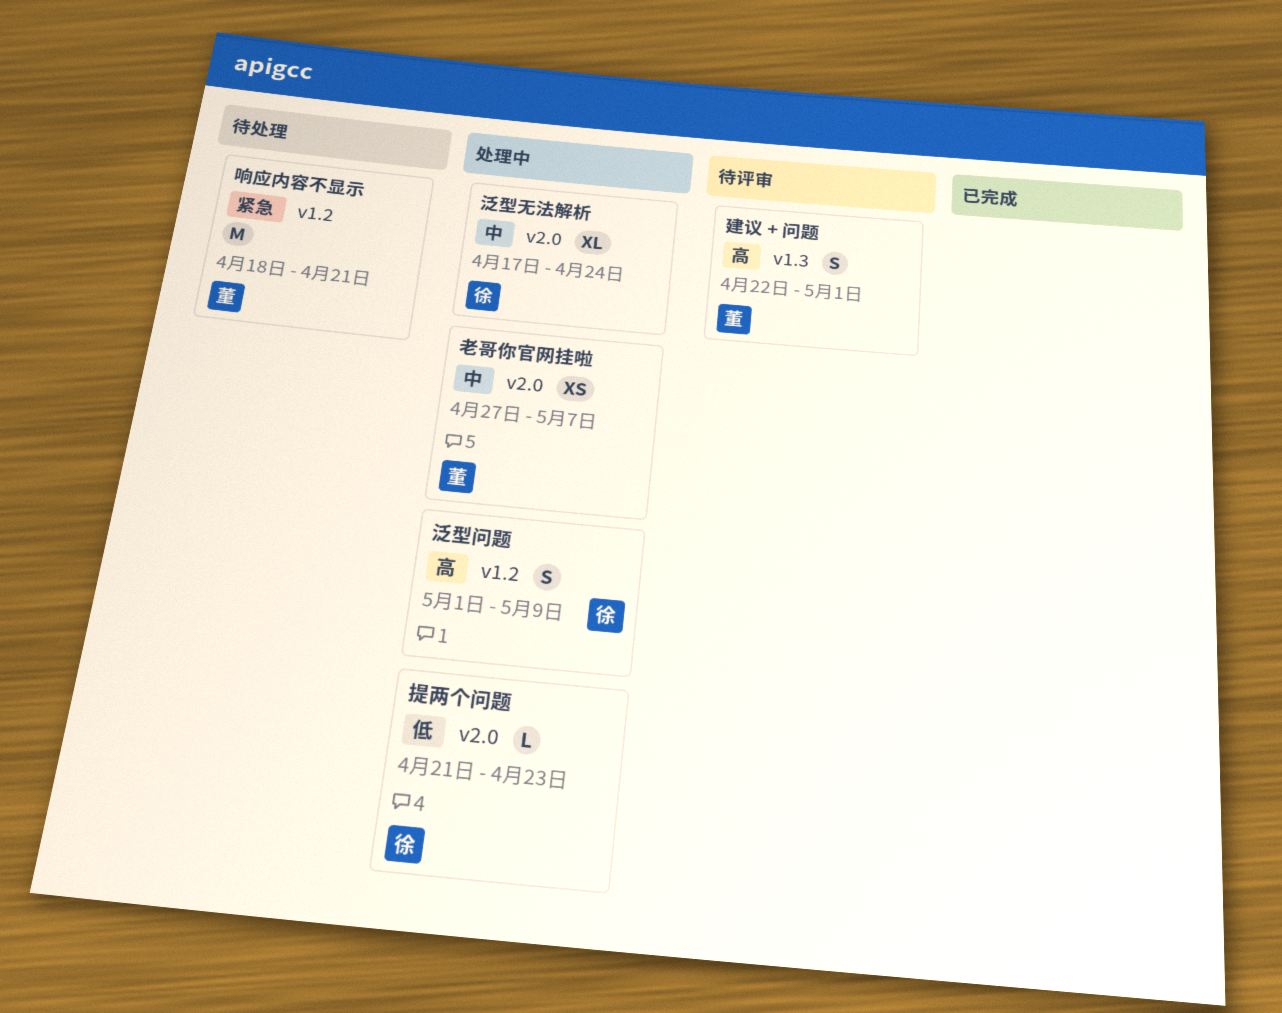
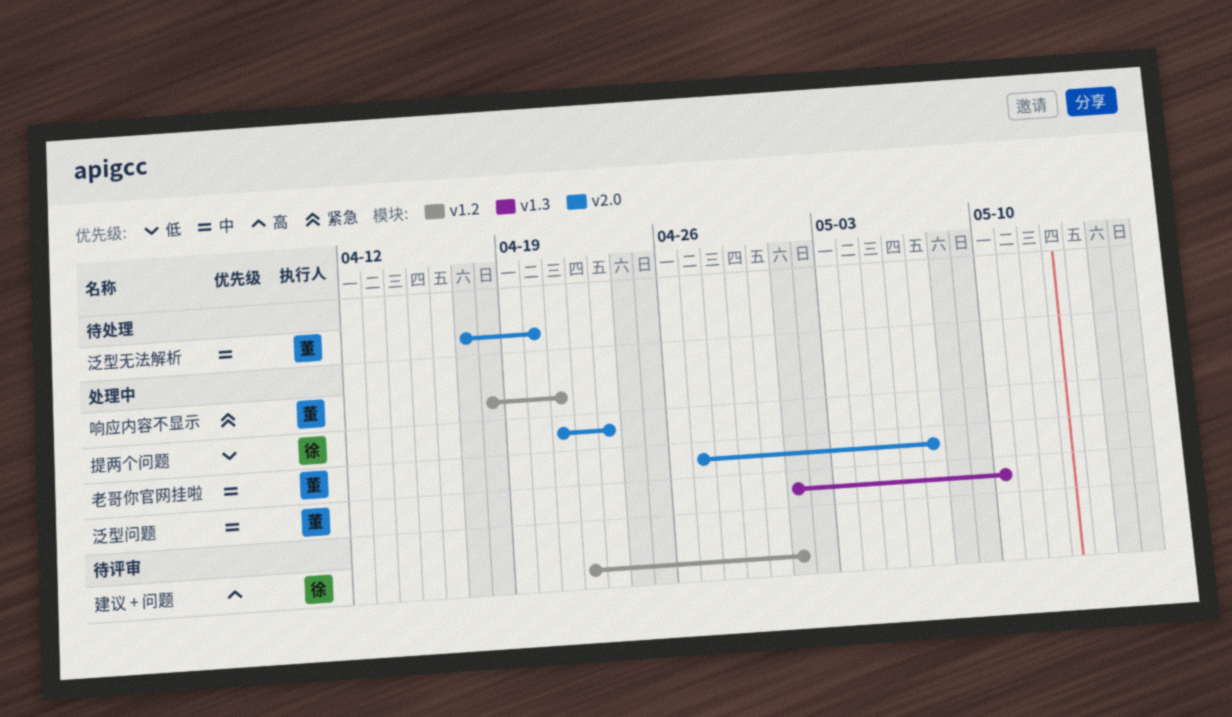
响应内容不显示, status: 待处理 -> 处理中
建议 + 问题, owner: 董 -> 徐
建议 + 问题, label: v1.3 -> v1.2
泛型无法解析, status: 处理中 -> 待处理
泛型无法解析, owner: 徐 -> 董
泛型无法解析, due: Apr 24 -> Apr 20
泛型问题, owner: 徐 -> 董
泛型问题, priority: 高 -> 中
泛型问题, label: v1.2 -> v1.3
泛型问题, due: May 9 -> May 10

